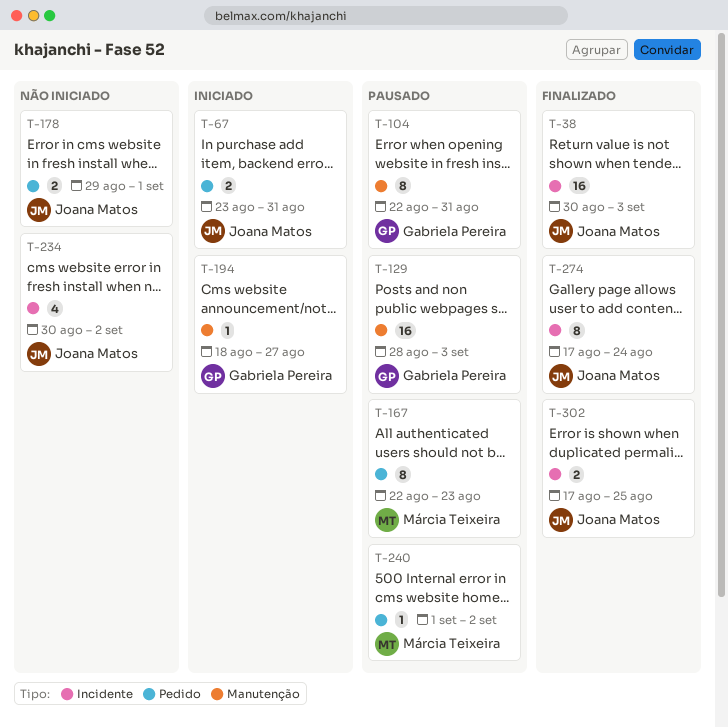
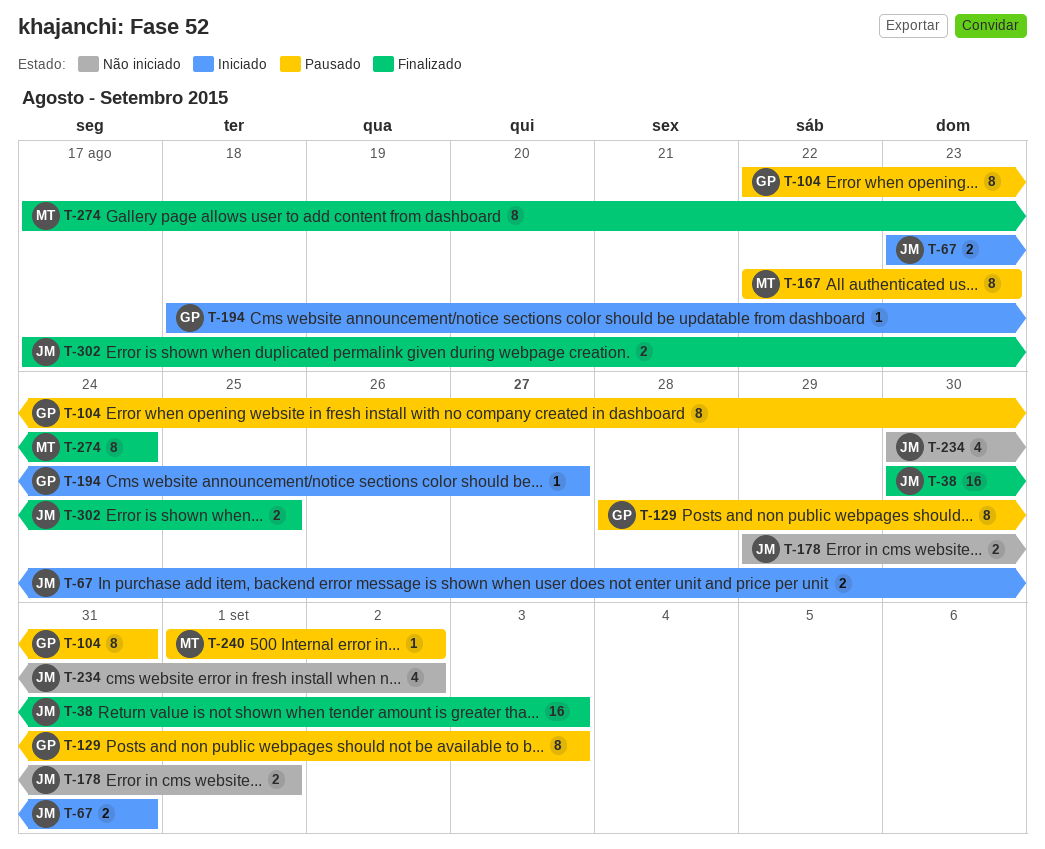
T-129, estimate: 16 -> 8
T-274, owner: Joana Matos -> Márcia Teixeira

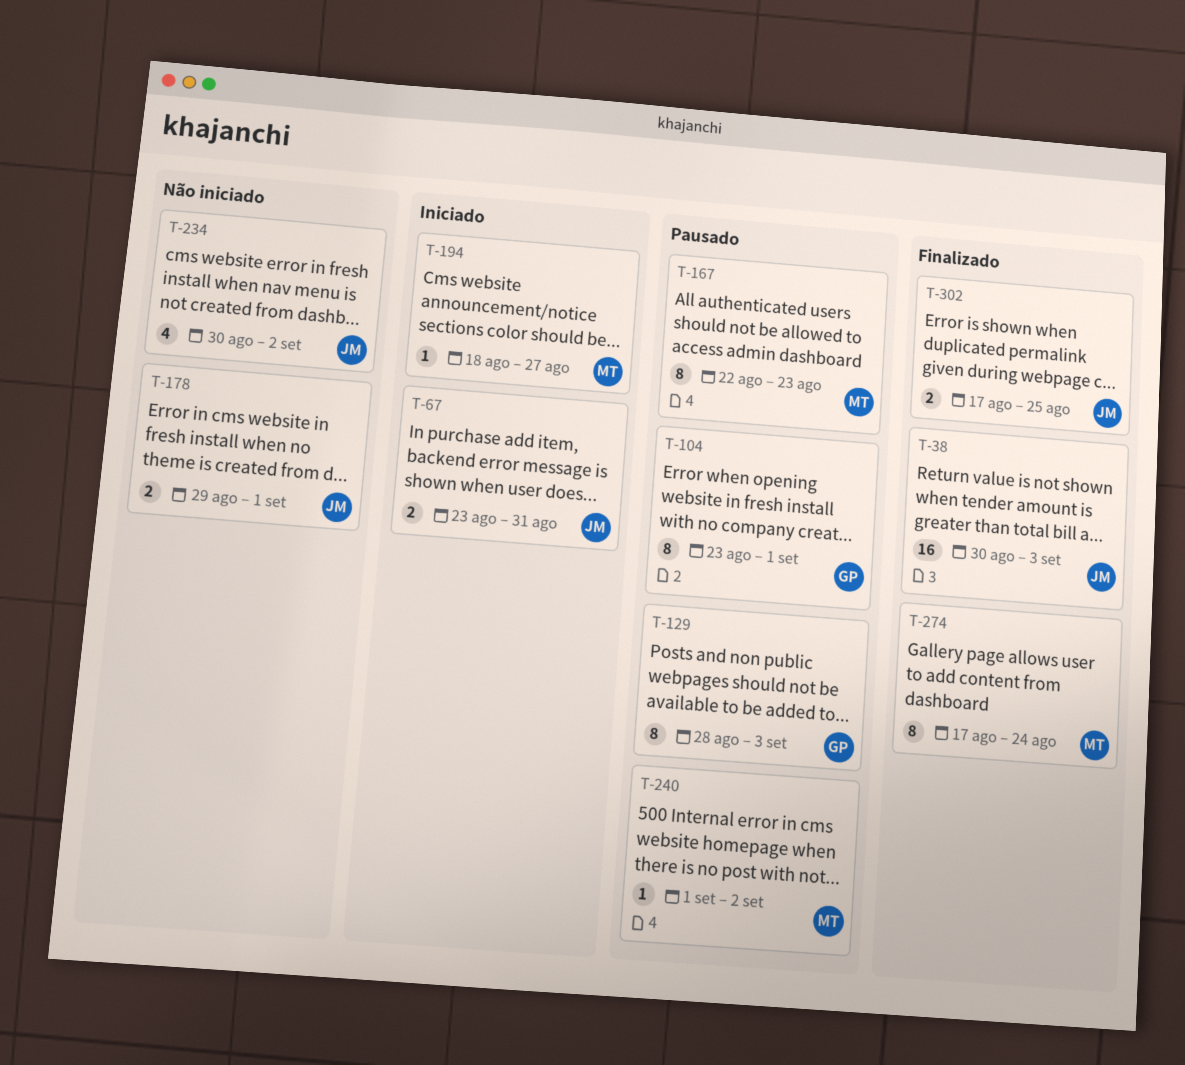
T-104, start: Aug 22 -> Aug 23
T-104, due: Aug 31 -> Sep 1
T-194, owner: GP -> MT

